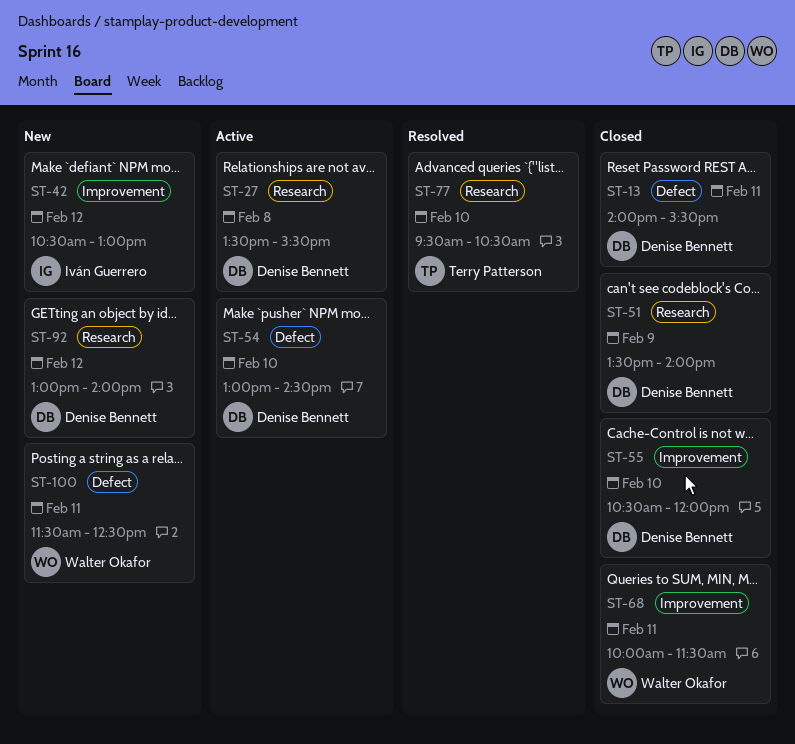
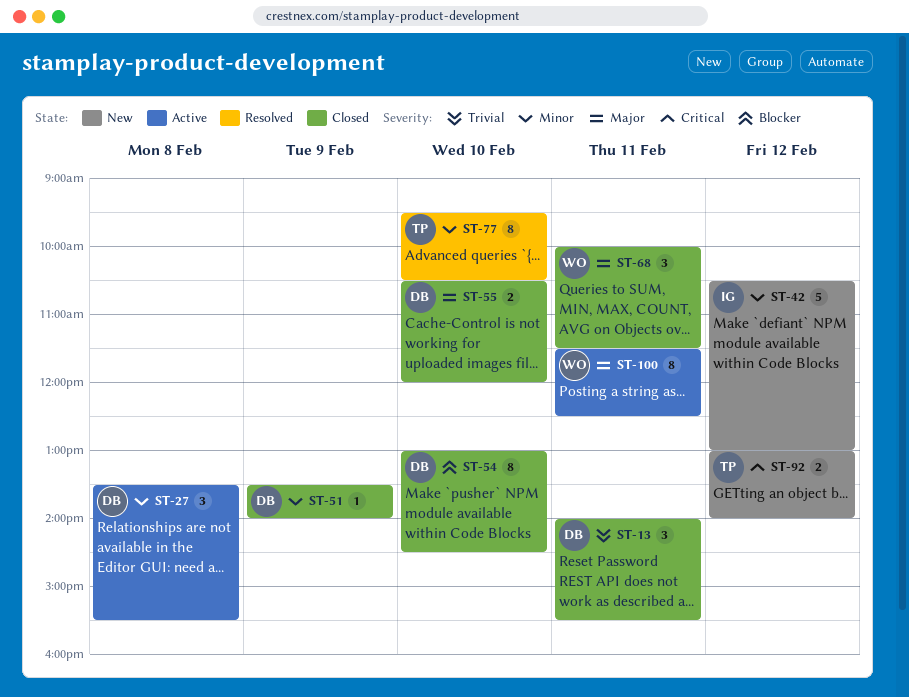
ST-54, status: Active -> Closed
ST-92, owner: Denise Bennett -> Terry Patterson
ST-100, status: New -> Active

